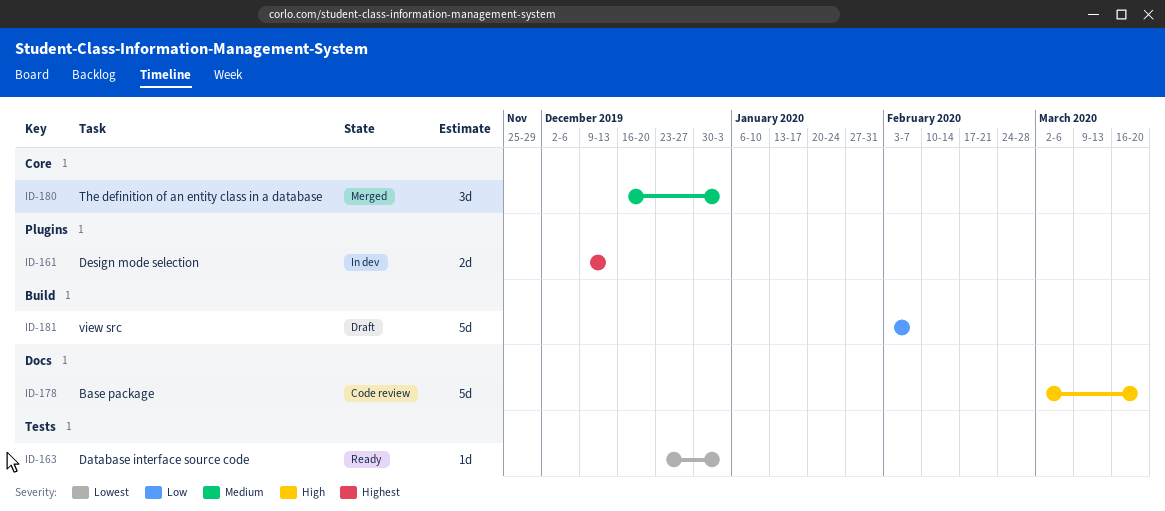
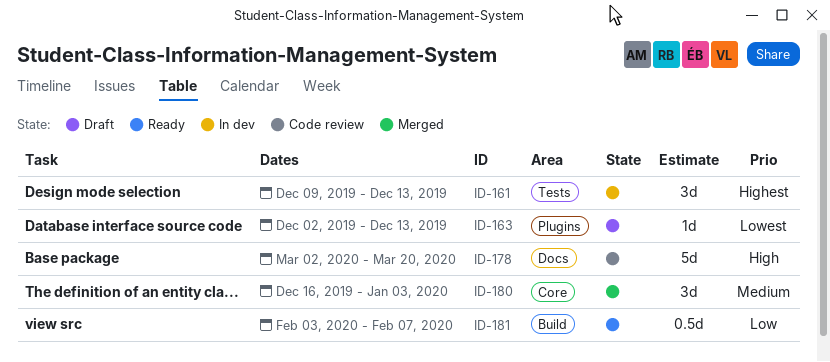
ID-161, label: Plugins -> Tests
ID-161, estimate: 2d -> 3d
ID-163, status: Ready -> Draft
ID-163, label: Tests -> Plugins
ID-163, start: Dec 23 -> Dec 2
ID-163, due: Jan 3 -> Dec 13
ID-181, status: Draft -> Ready
ID-181, estimate: 5d -> 0.5d

